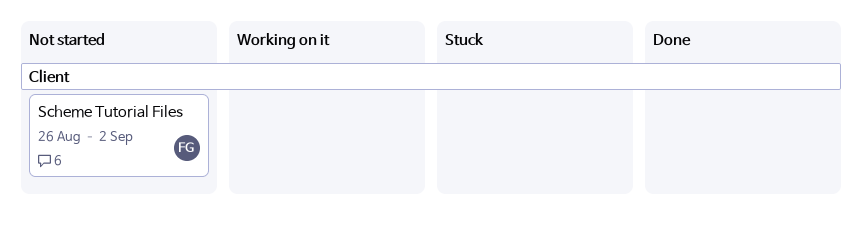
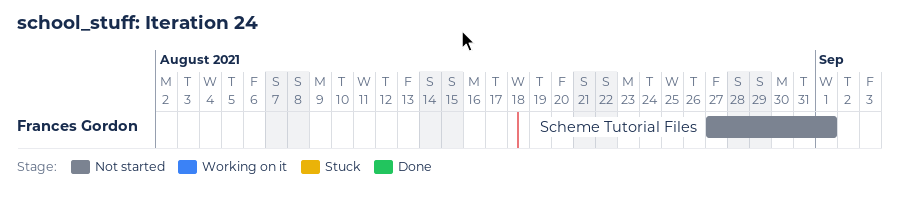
Scheme Tutorial Files, start: Aug 26 -> Aug 27
Scheme Tutorial Files, due: Sep 2 -> Sep 1

